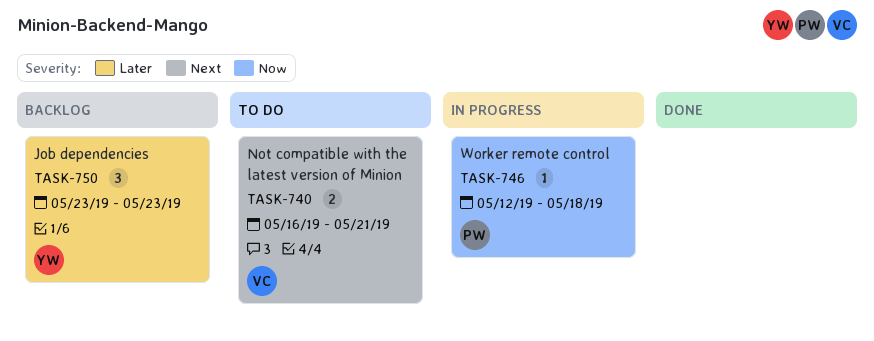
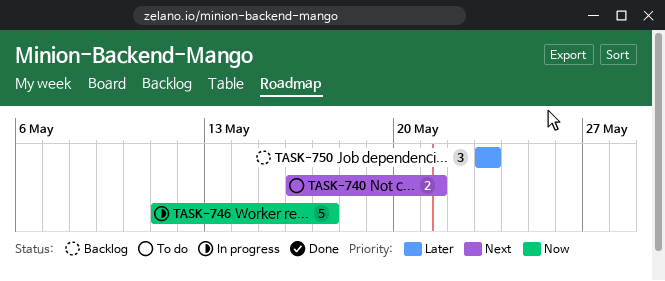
TASK-746, estimate: 1 -> 5
TASK-746, start: May 12 -> May 11
TASK-746, due: May 18 -> May 17

